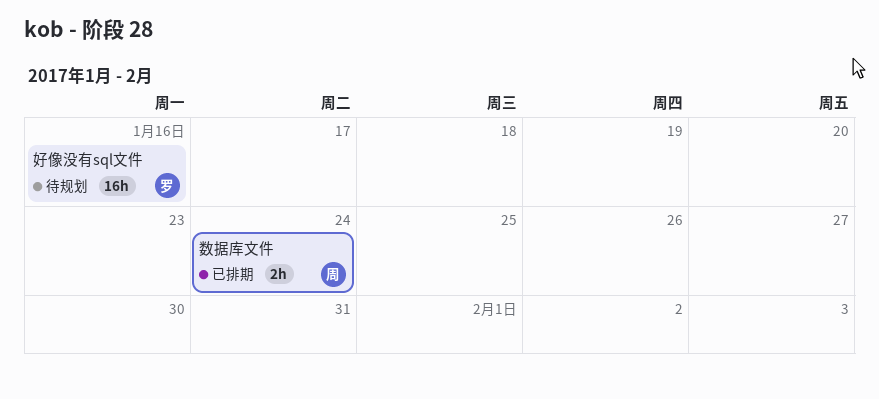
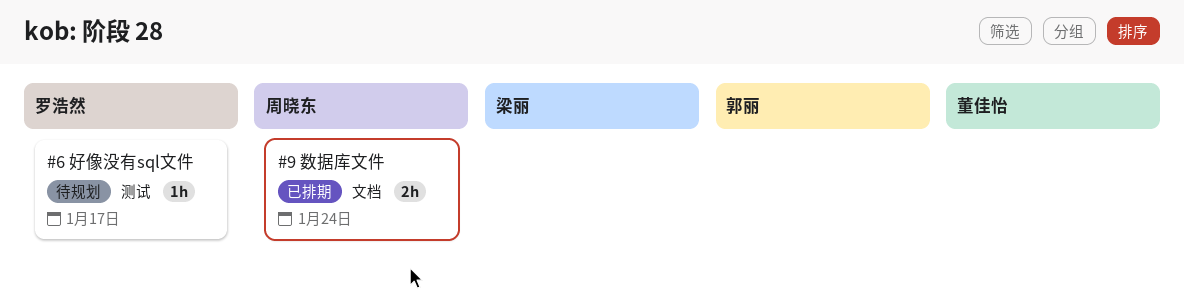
好像没有sql文件, estimate: 16h -> 1h
好像没有sql文件, due: Jan 16 -> Jan 17

